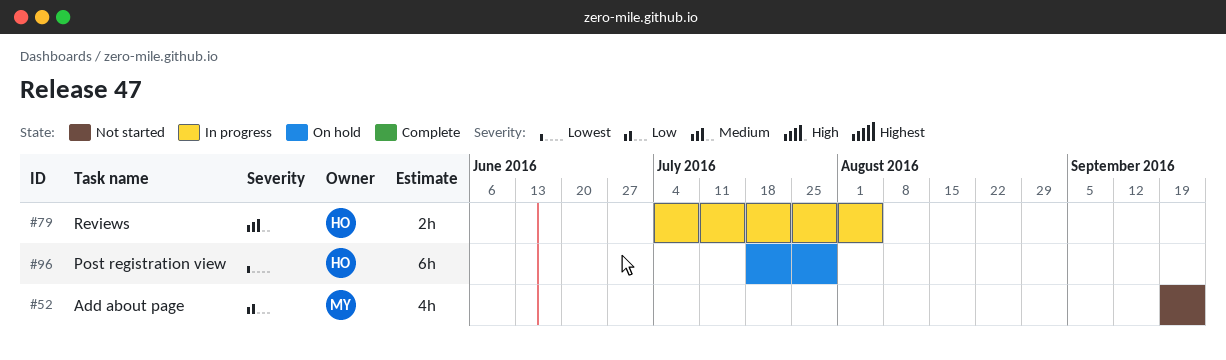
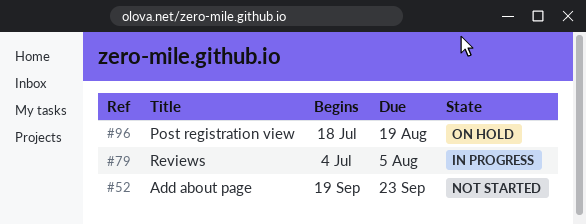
#96, due: Jul 29 -> Aug 19

